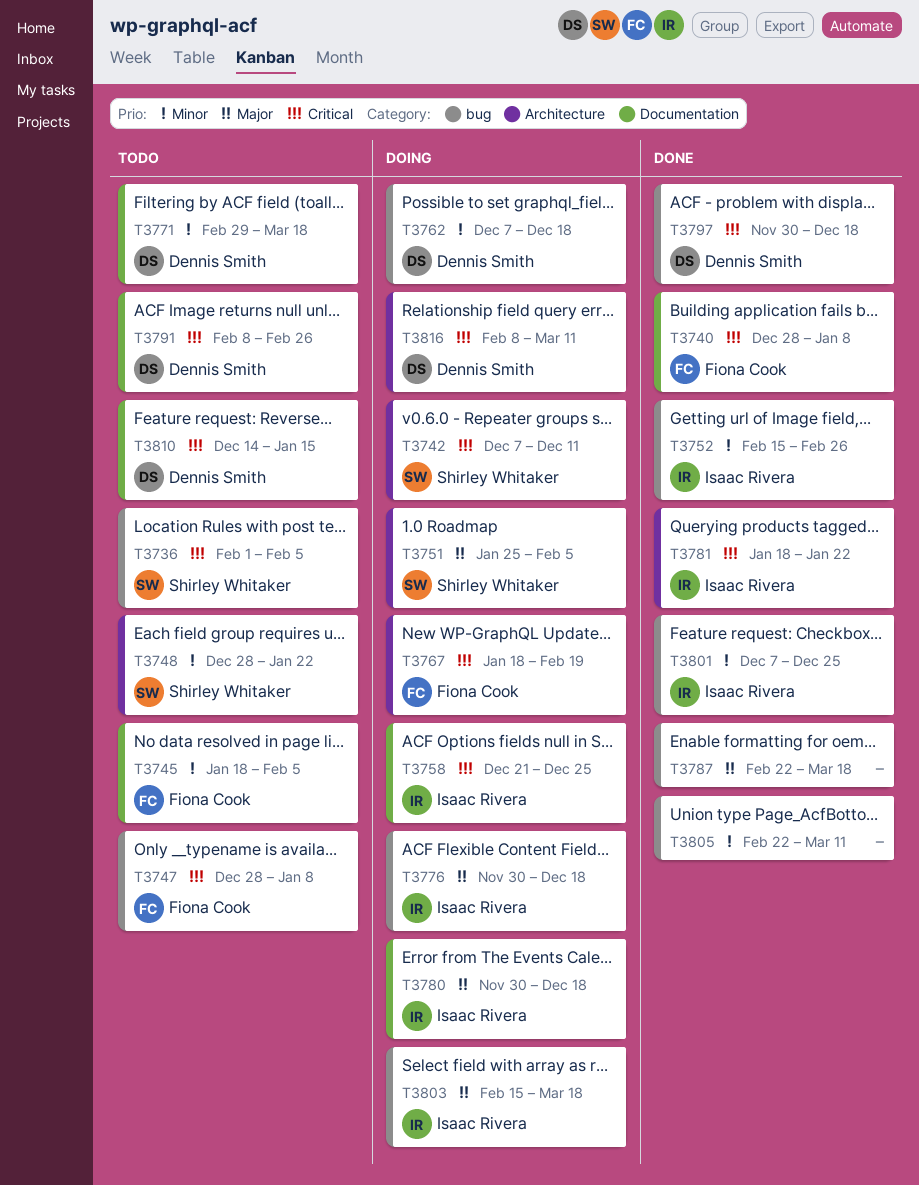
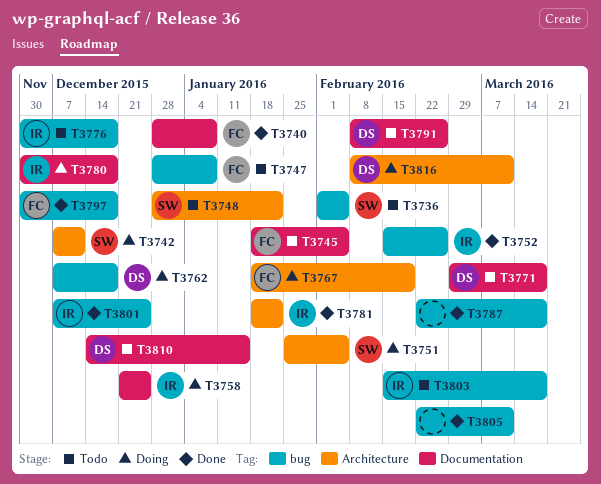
T3776, status: Doing -> Todo
T3797, owner: Dennis Smith -> Fiona Cook
T3803, status: Doing -> Todo

